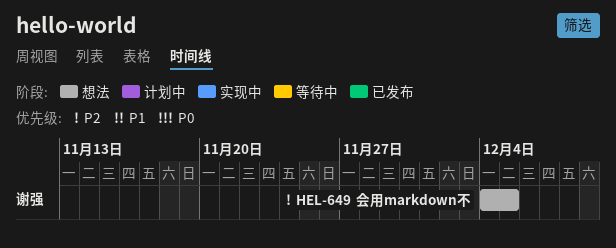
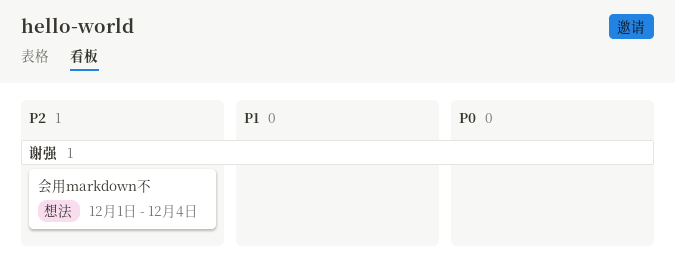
会用markdown不, start: Dec 4 -> Dec 1
会用markdown不, due: Dec 5 -> Dec 4

